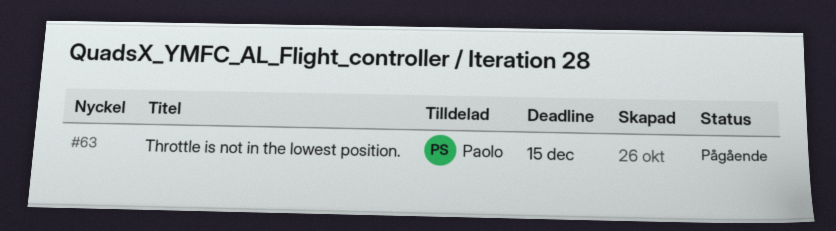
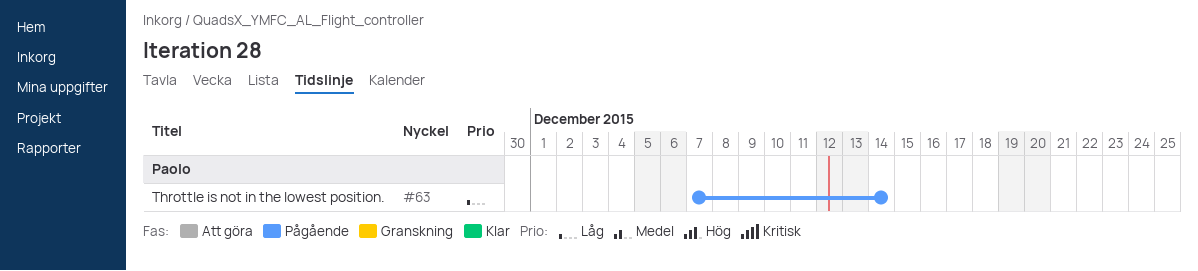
#63, due: Dec 15 -> Dec 14

